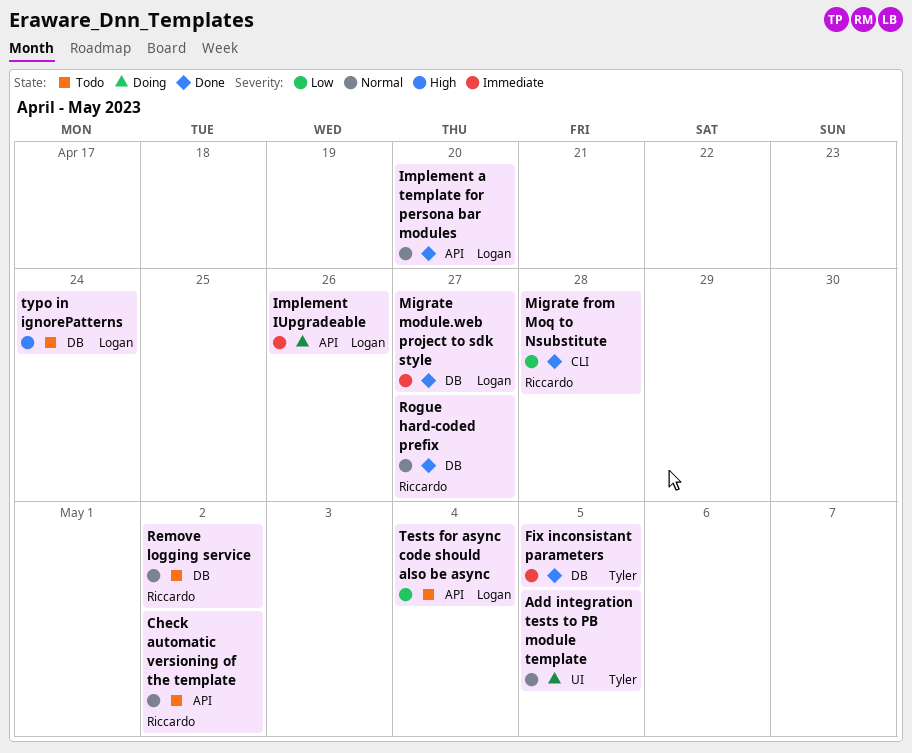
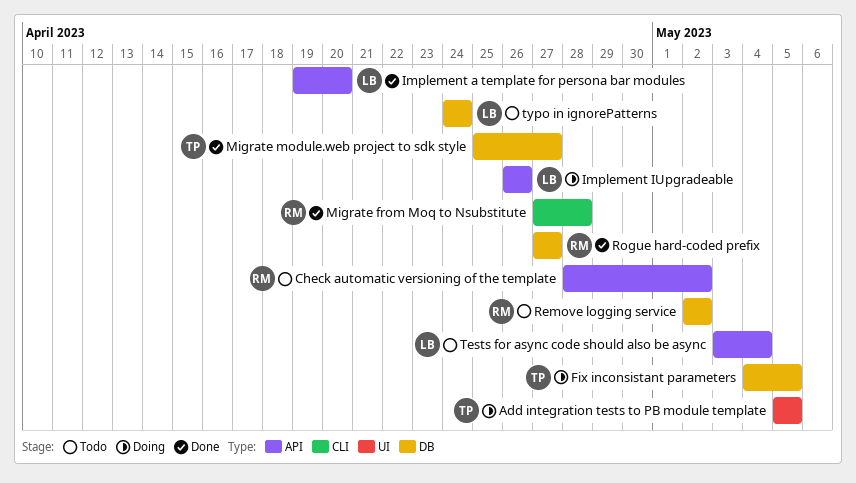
Fix inconsistant parameters, status: Done -> Doing
Migrate module.web project to sdk style, owner: Logan -> Tyler

